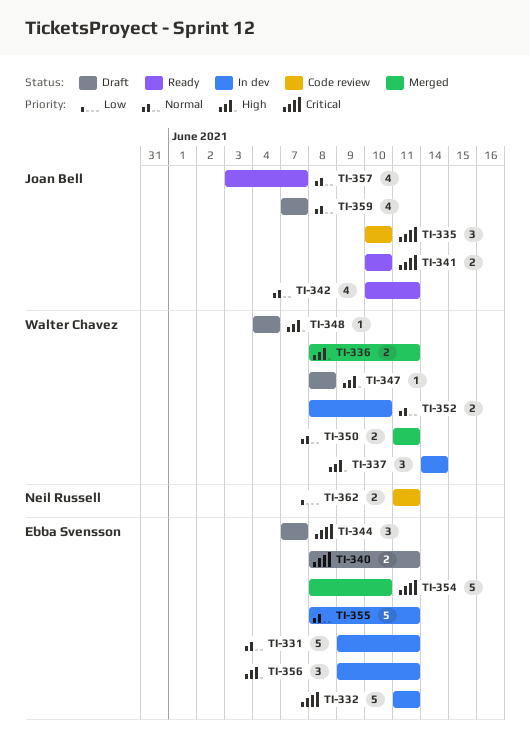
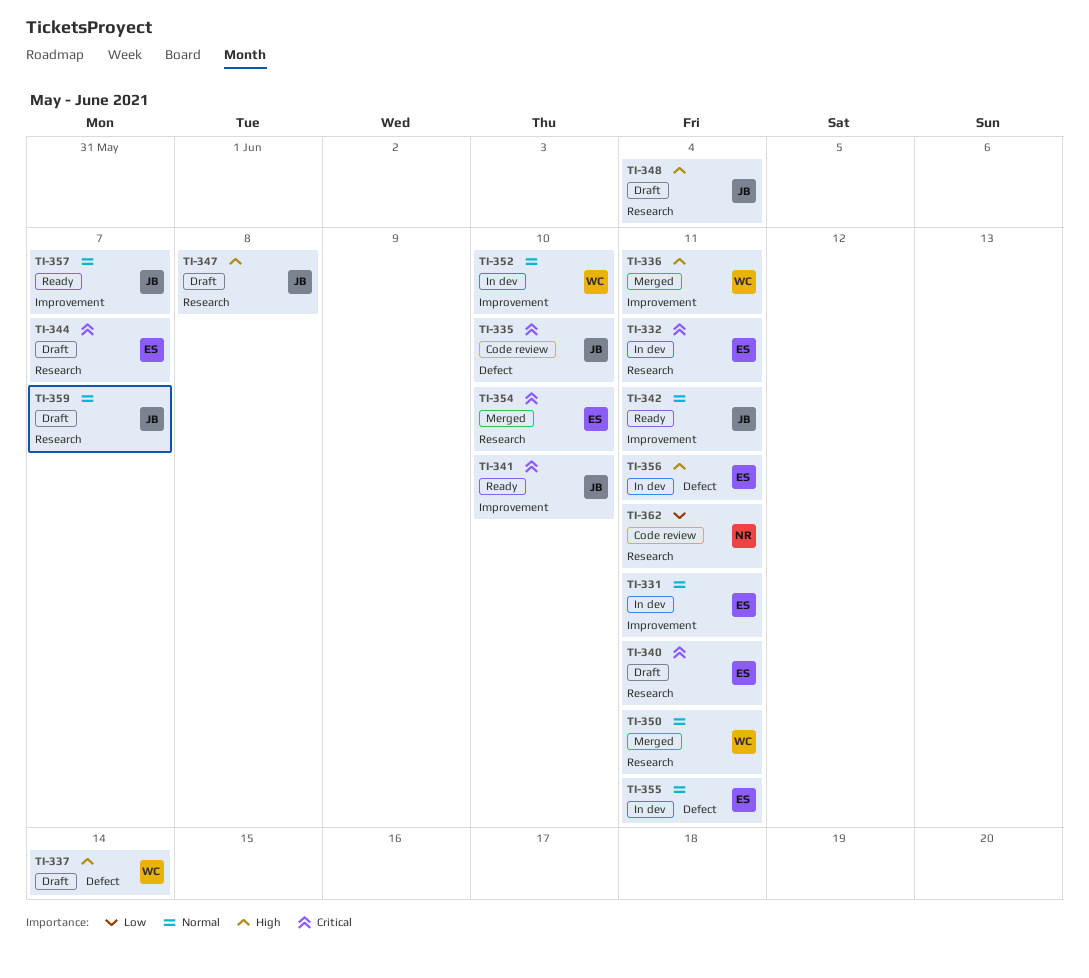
TI-337, status: In dev -> Draft
TI-347, owner: Walter Chavez -> Joan Bell
TI-348, owner: Walter Chavez -> Joan Bell

